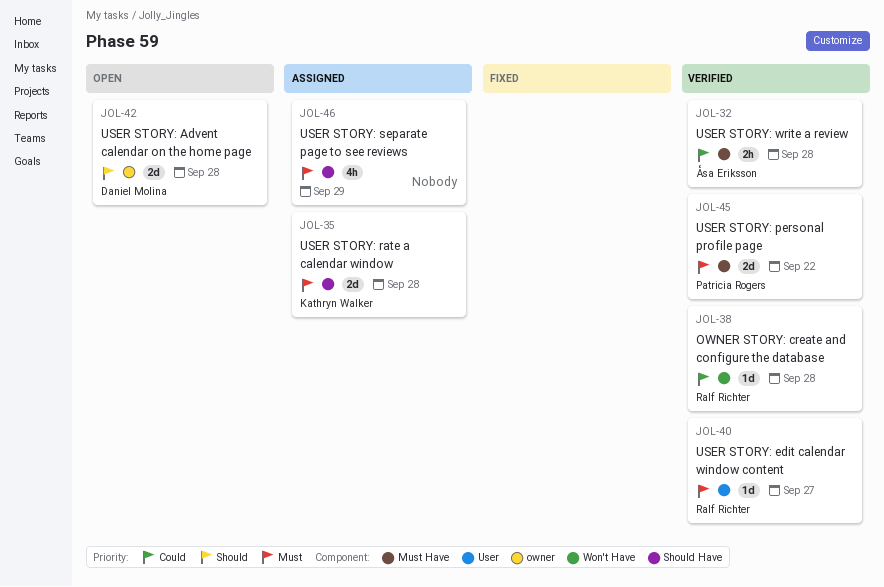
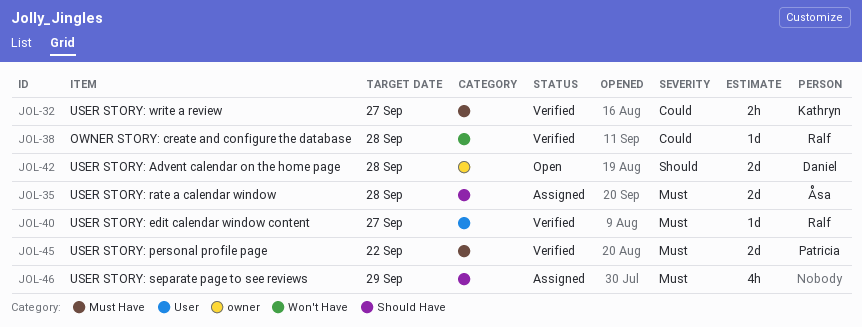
JOL-32, owner: Åsa Eriksson -> Kathryn Walker
JOL-32, due: Sep 28 -> Sep 27
JOL-35, owner: Kathryn Walker -> Åsa Eriksson

